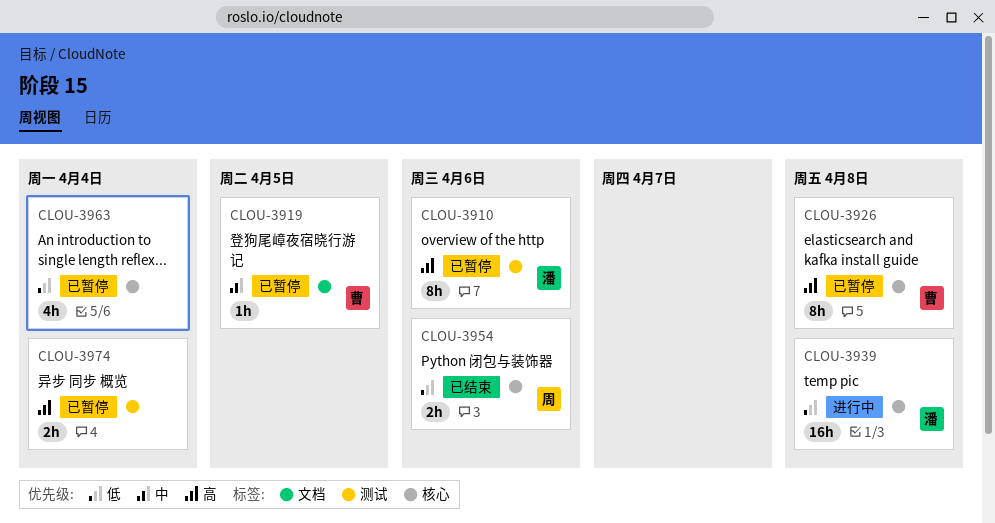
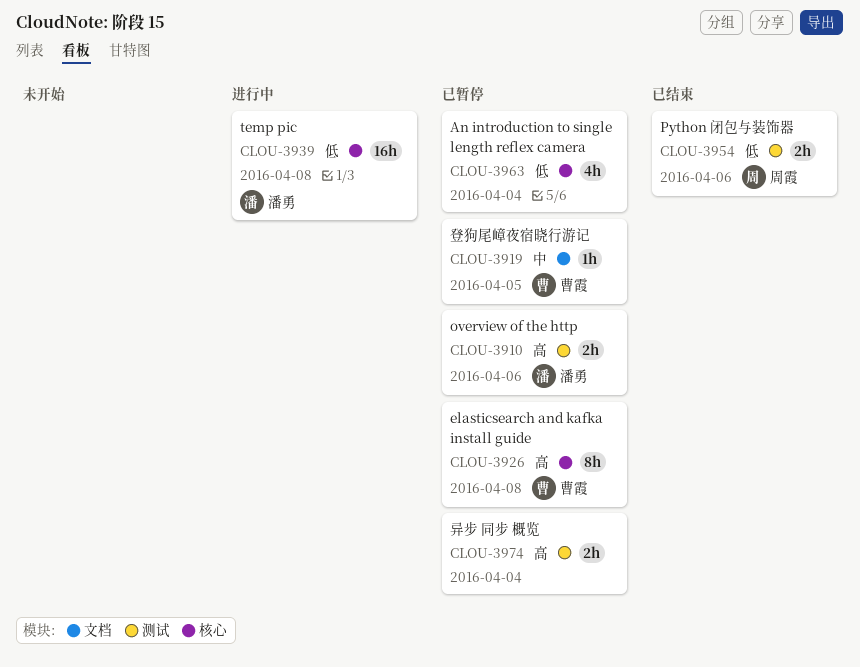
CLOU-3910, estimate: 8h -> 2h
CLOU-3954, label: 核心 -> 测试

